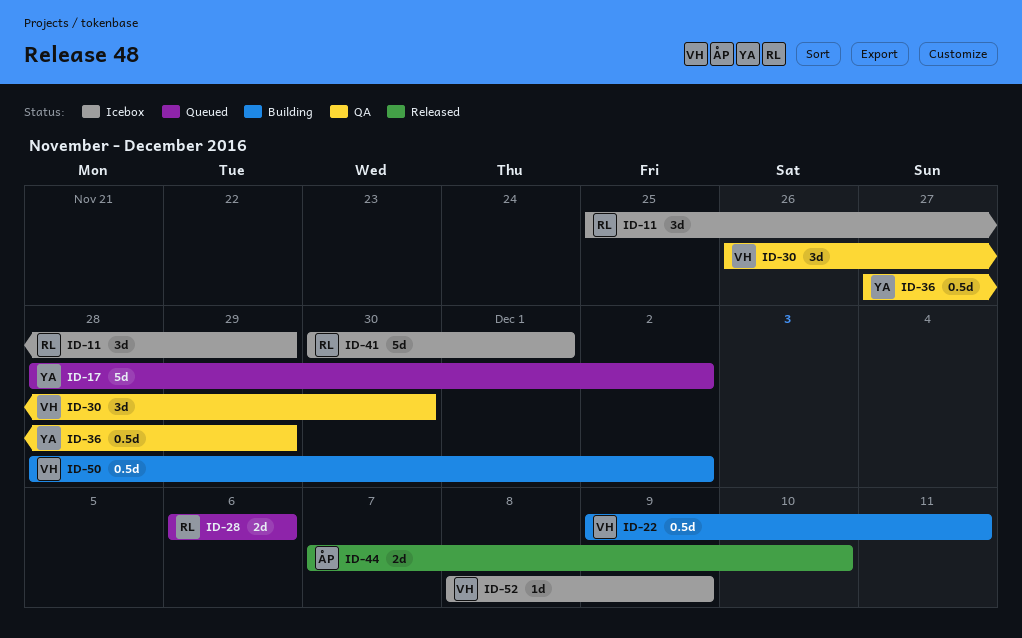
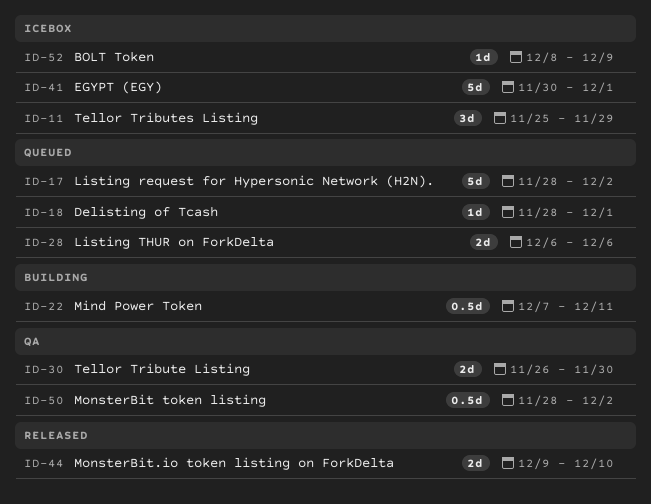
ID-18: none -> present
ID-22, start: Dec 9 -> Dec 7
ID-30, estimate: 3d -> 2d
ID-36: present -> none
ID-44, start: Dec 7 -> Dec 9
ID-50, status: Building -> QA

